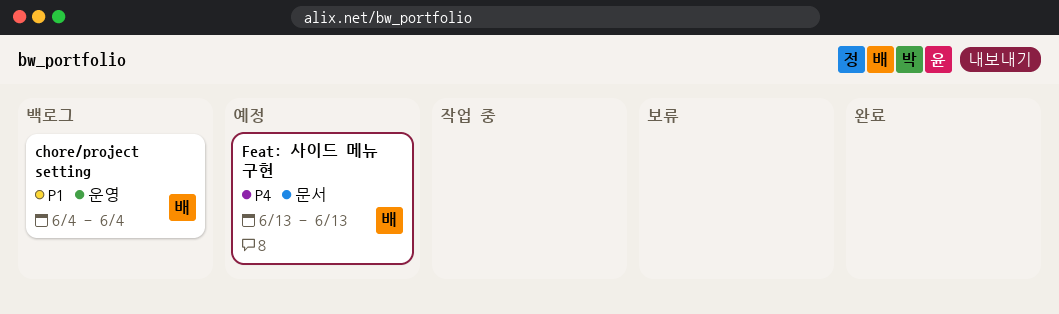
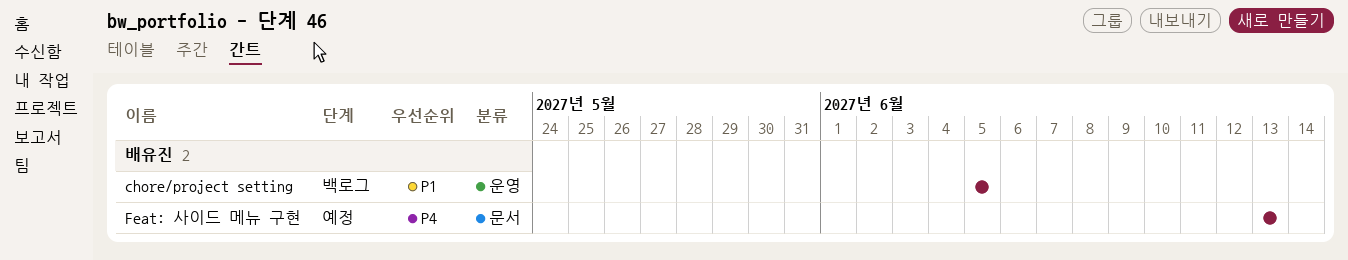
chore/project setting, start: Jun 4 -> Jun 5
chore/project setting, due: Jun 4 -> Jun 5

